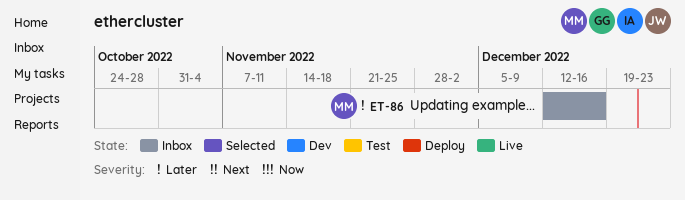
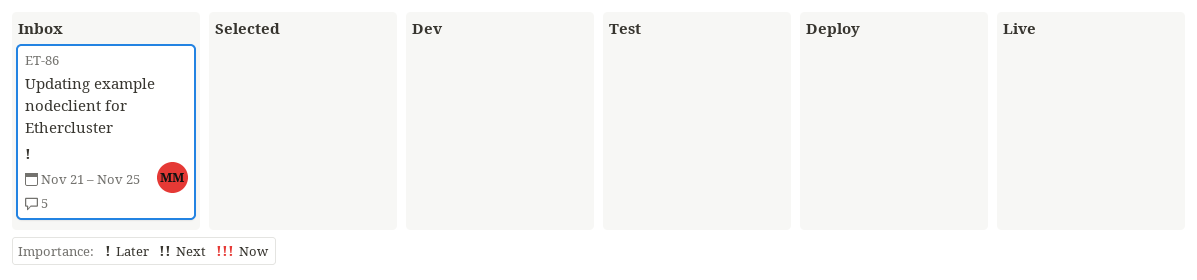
ET-86, start: Dec 12 -> Nov 21
ET-86, due: Dec 16 -> Nov 25

